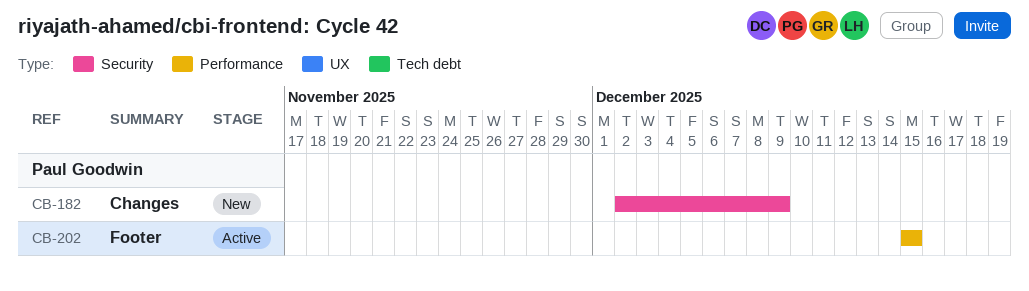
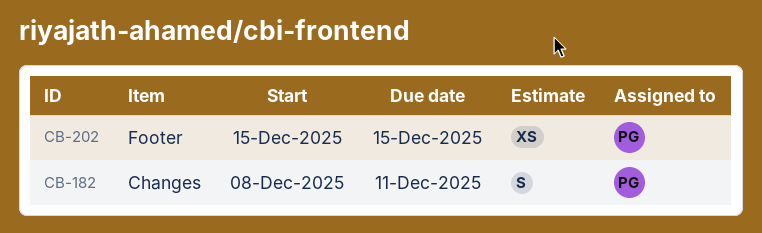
CB-182, start: Dec 2 -> Dec 8
CB-182, due: Dec 9 -> Dec 11

